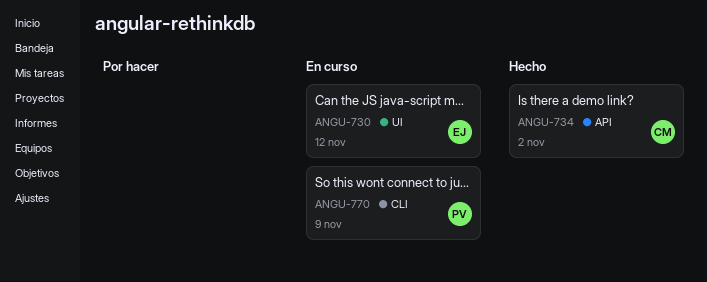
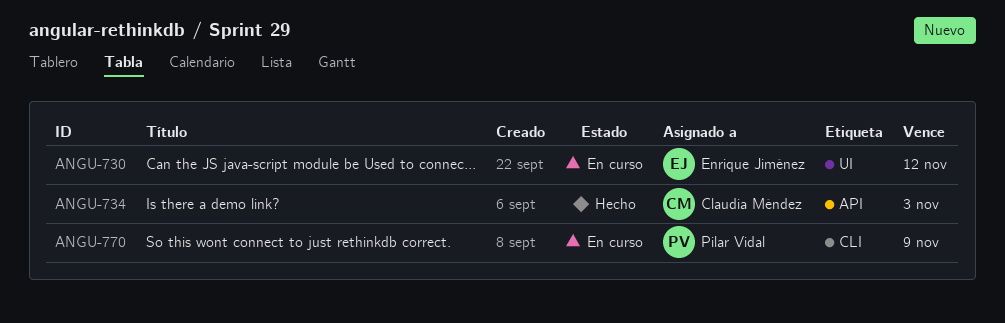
ANGU-734, due: Nov 2 -> Nov 3

